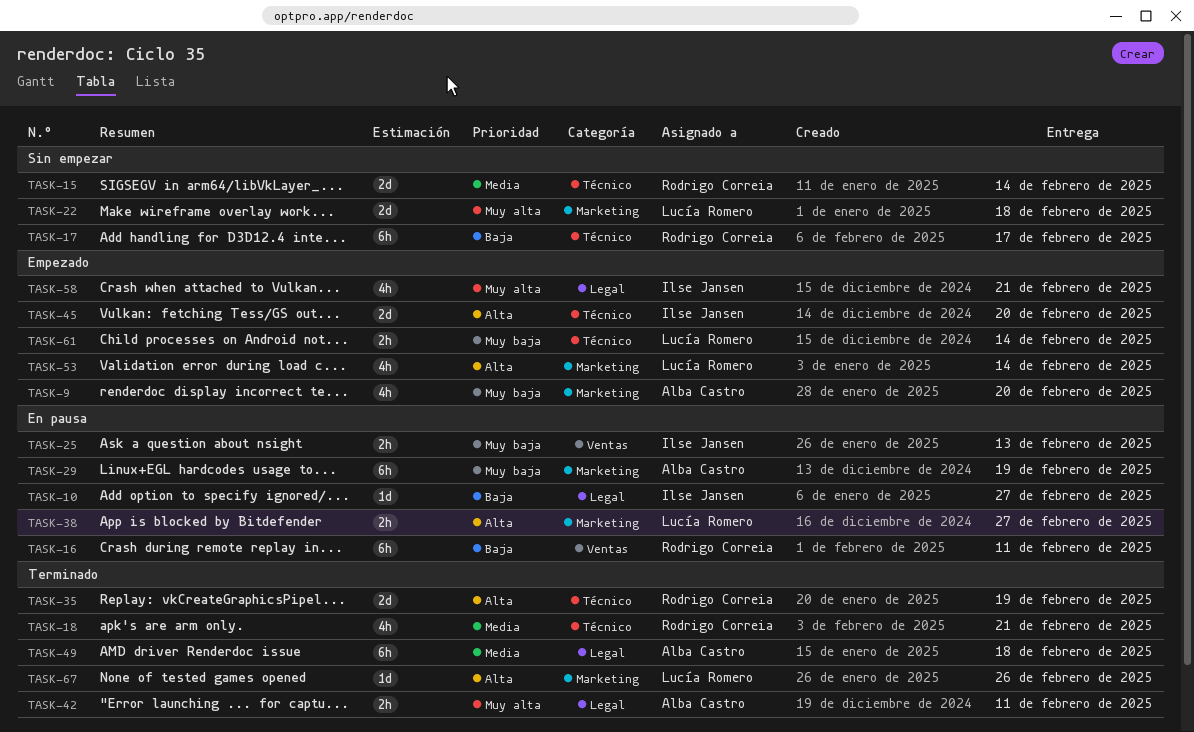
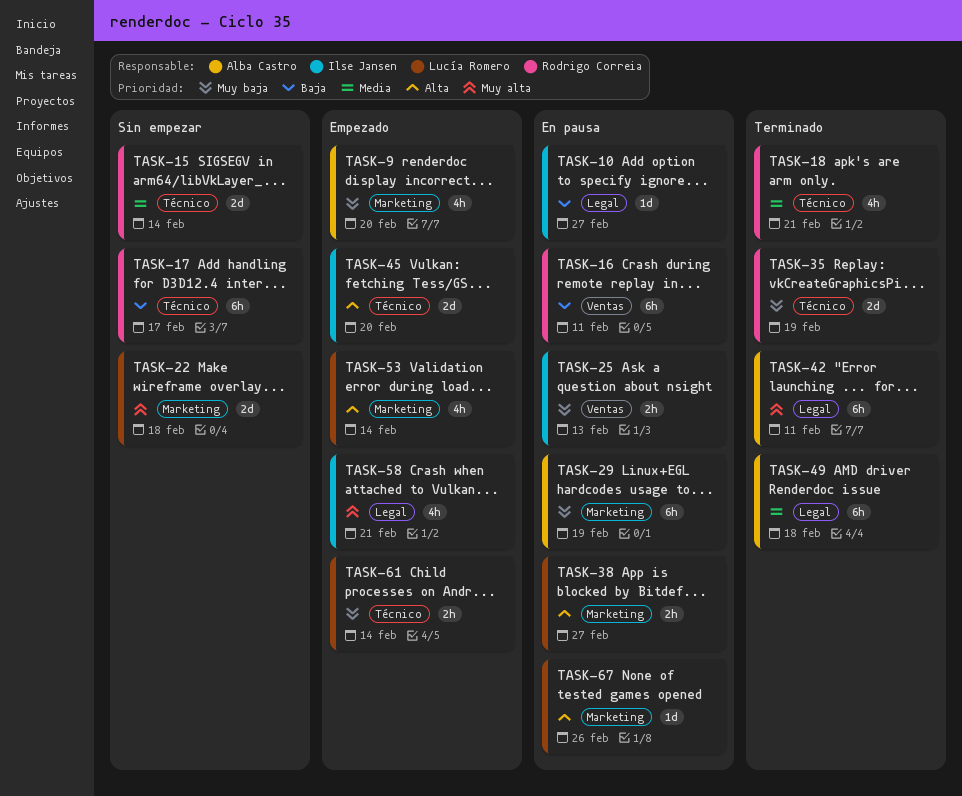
TASK-35, priority: Alta -> Muy baja
TASK-42, estimate: 2h -> 6h
TASK-67, status: Terminado -> En pausa

